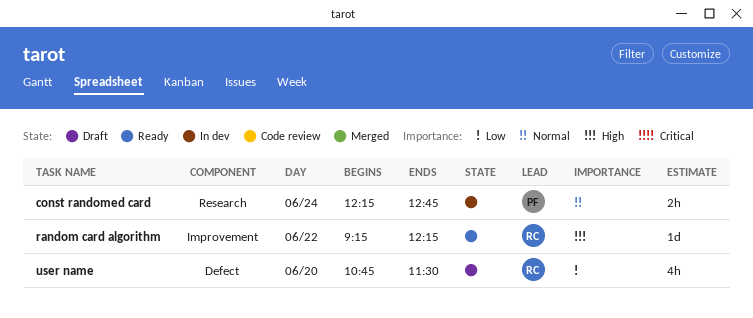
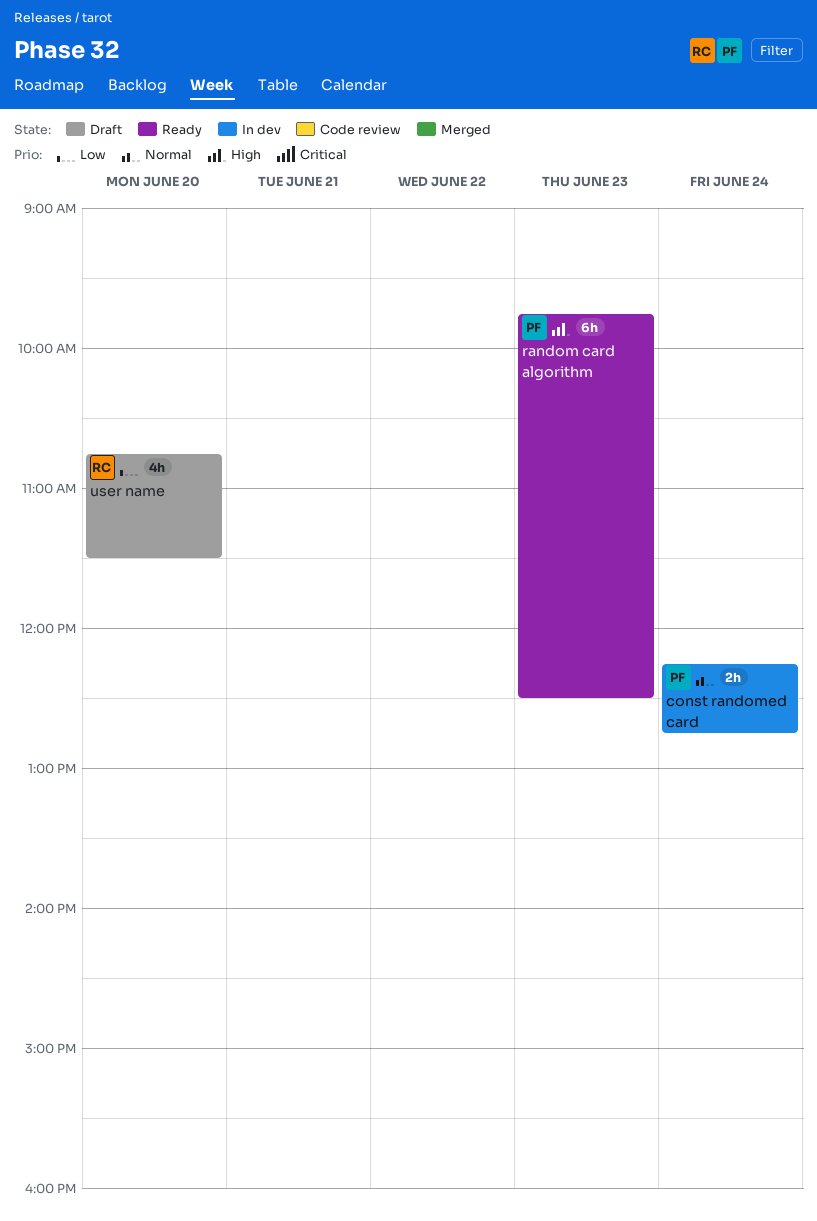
random card algorithm, owner: RC -> PF
random card algorithm, estimate: 1d -> 6h
random card algorithm, day: Jun 22 -> Jun 23
random card algorithm, begins: 09:15 -> 09:45
random card algorithm, ends: 12:15 -> 12:30

